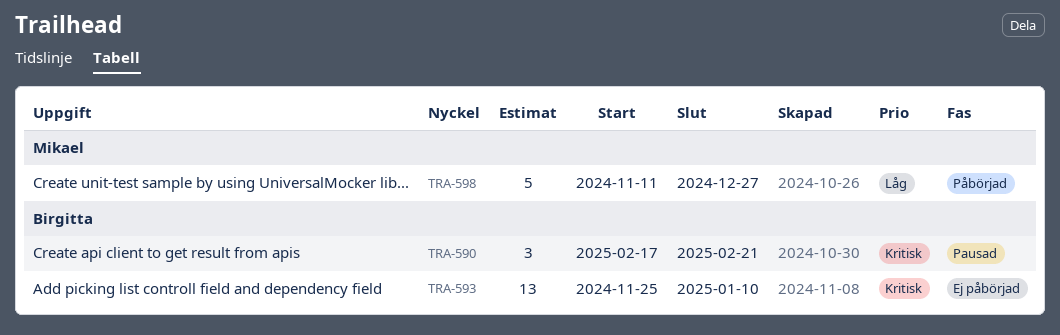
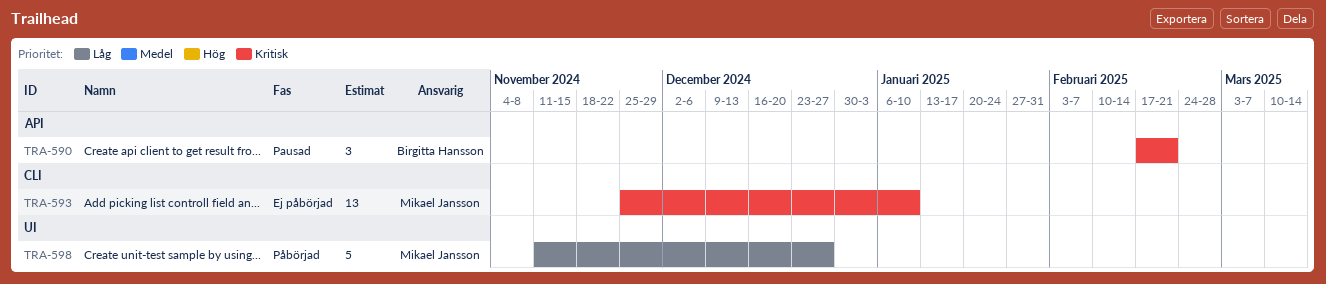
TRA-593, owner: Birgitta Hansson -> Mikael Jansson

